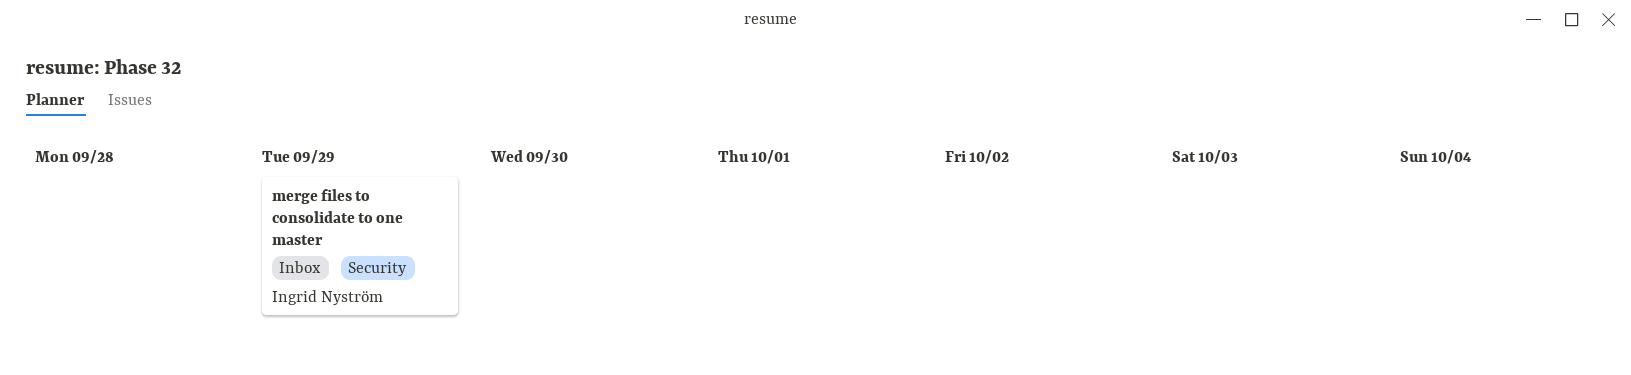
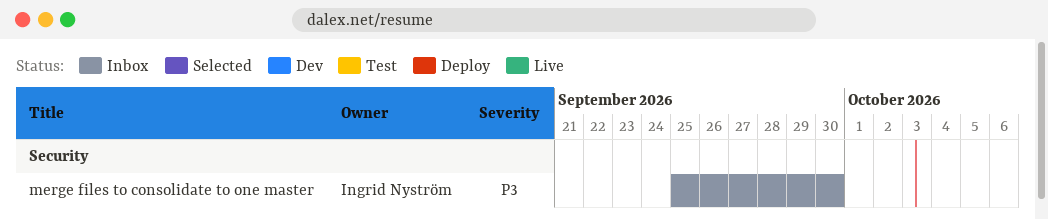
merge files to consolidate to one master, due: Sep 29 -> Sep 30

